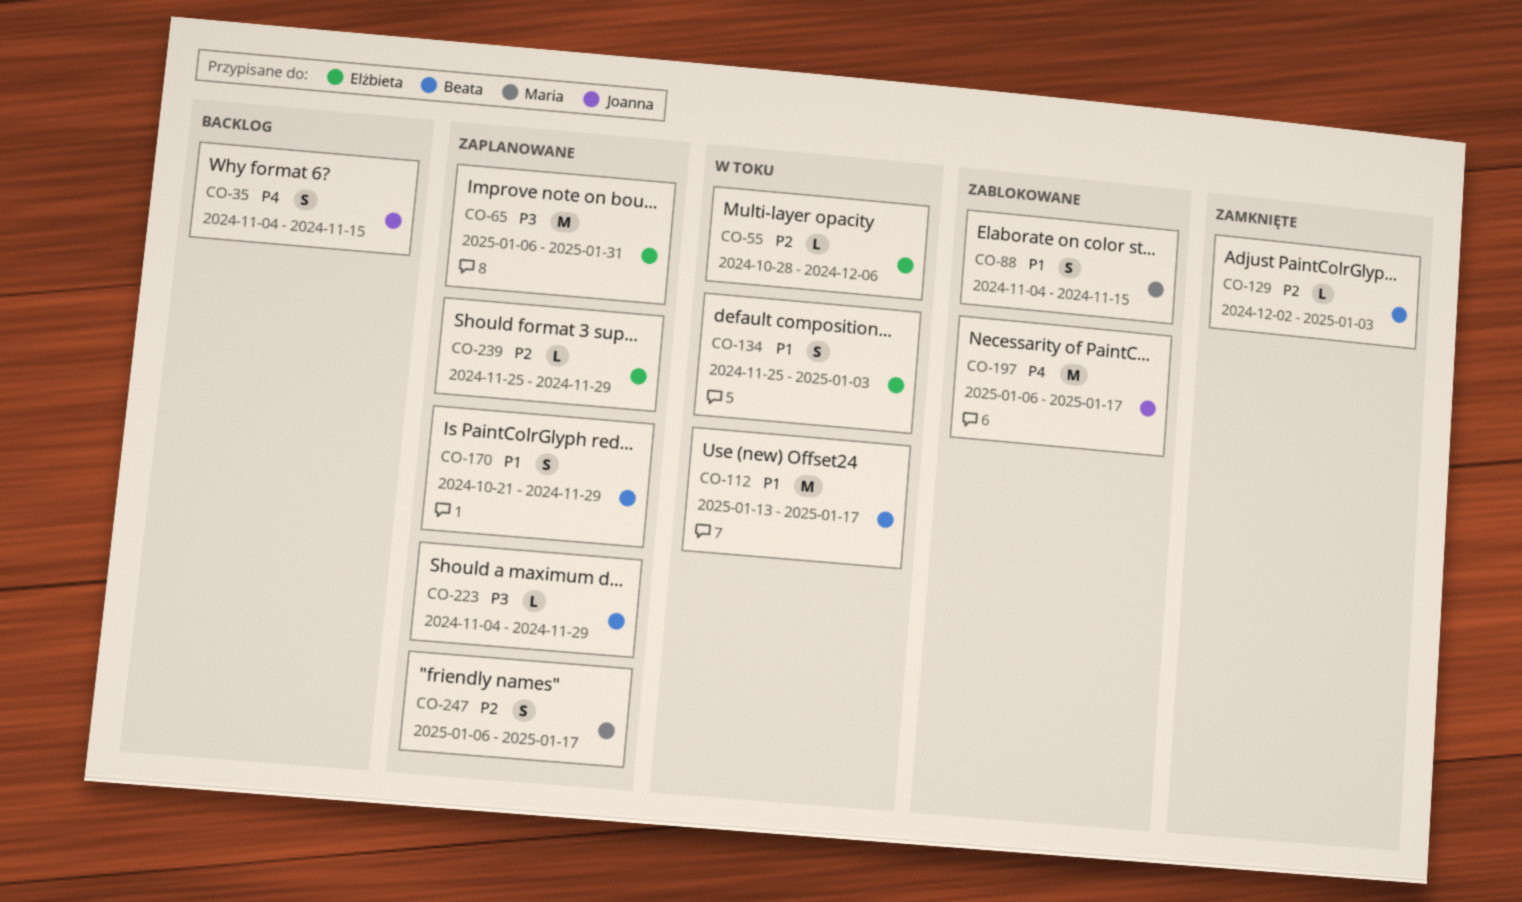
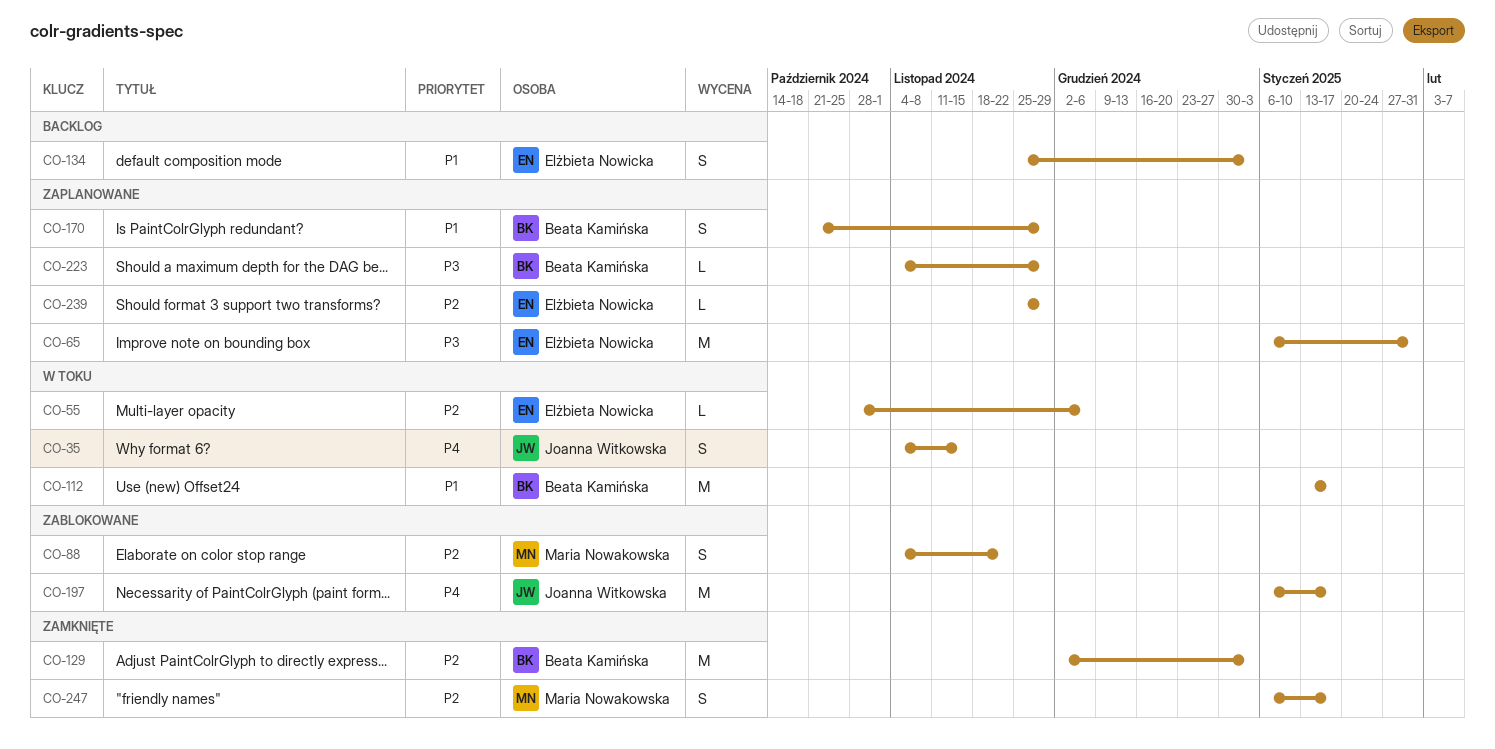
CO-35, status: Backlog -> W toku
CO-88, priority: P1 -> P2
CO-88, due: Nov 15 -> Nov 22
CO-129, estimate: L -> M
CO-134, status: W toku -> Backlog
CO-247, status: Zaplanowane -> Zamknięte

